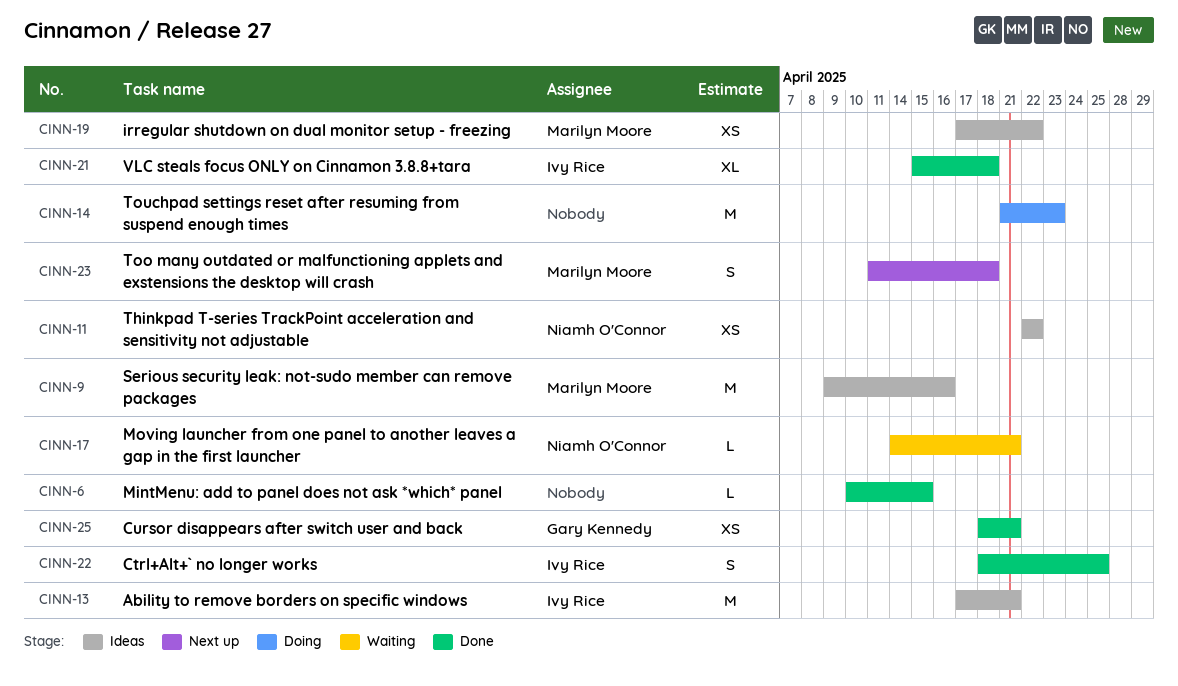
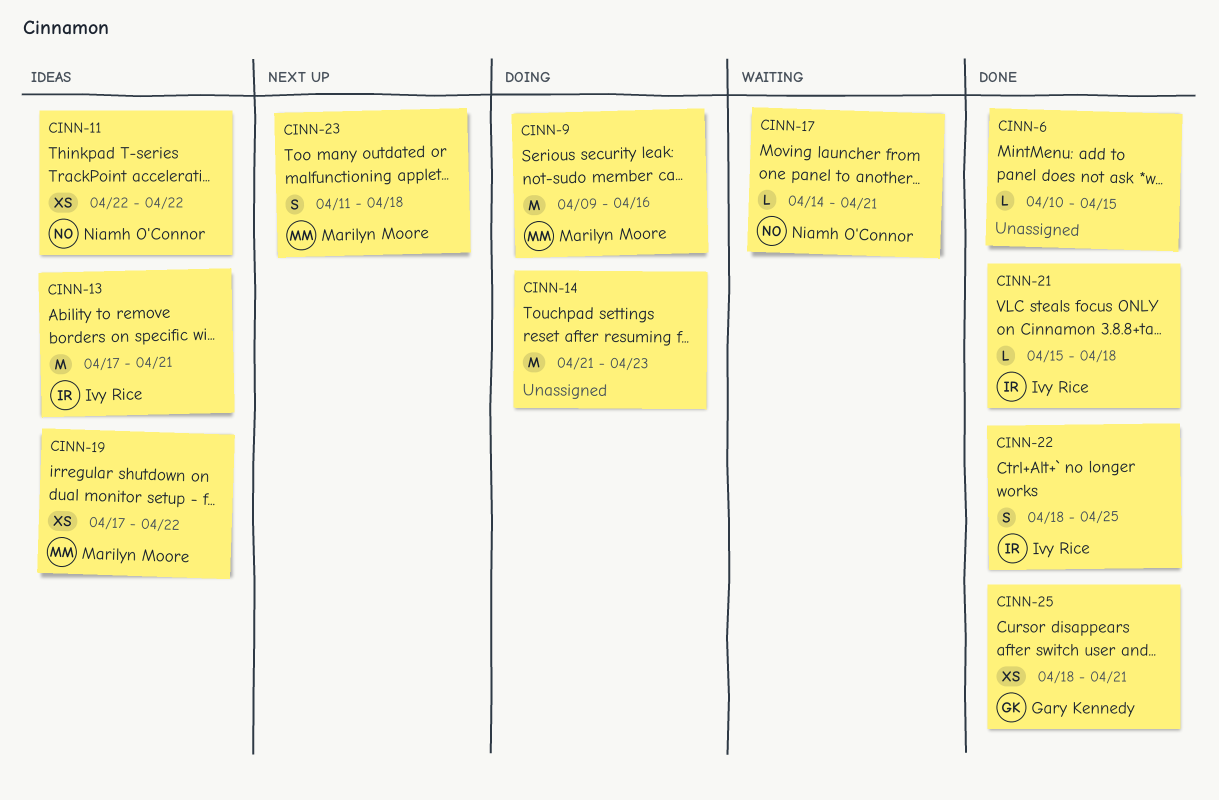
CINN-9, status: Ideas -> Doing
CINN-21, estimate: XL -> L

